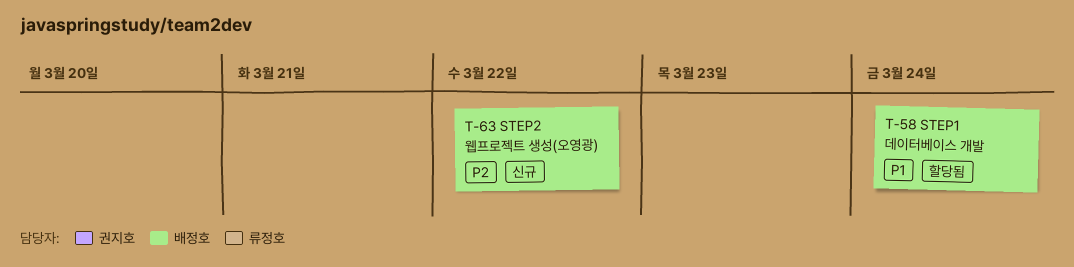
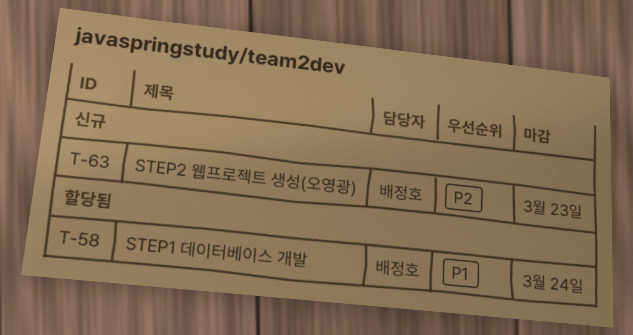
T-63, due: Mar 22 -> Mar 23

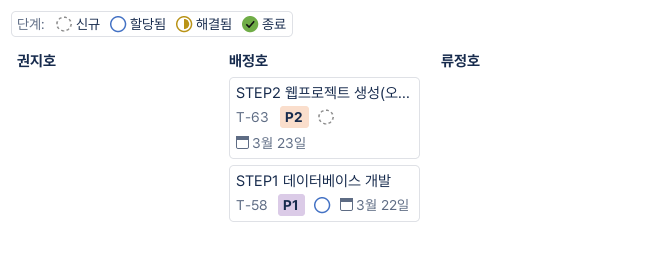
T-58, due: Mar 24 -> Mar 22

